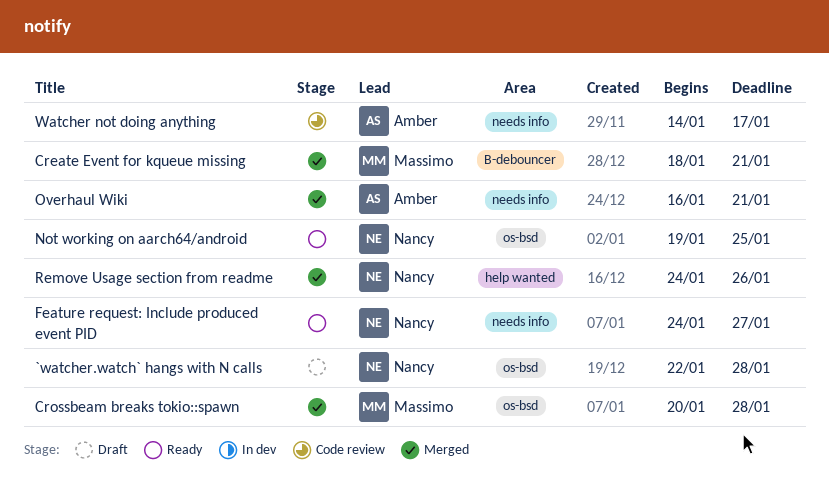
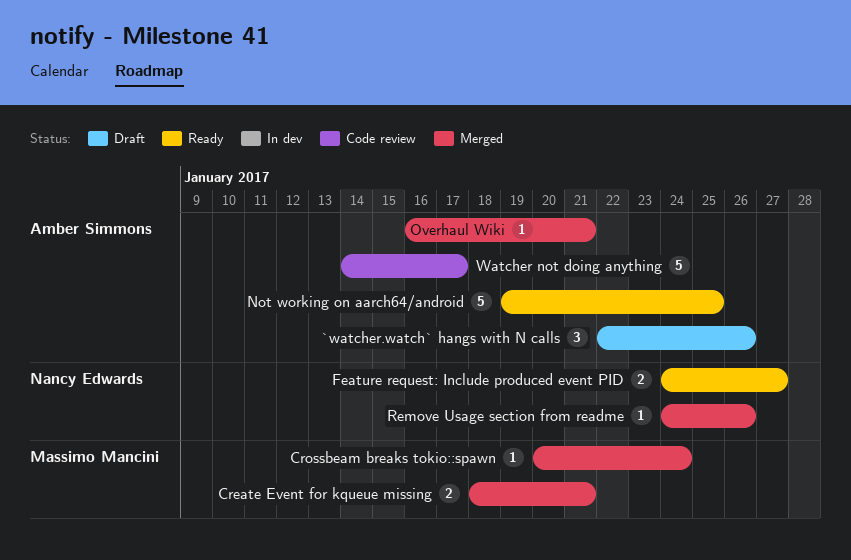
`watcher.watch` hangs with N calls, owner: Nancy Edwards -> Amber Simmons
`watcher.watch` hangs with N calls, due: Jan 28 -> Jan 26
Crossbeam breaks tokio::spawn, due: Jan 28 -> Jan 24
Not working on aarch64/android, owner: Nancy Edwards -> Amber Simmons

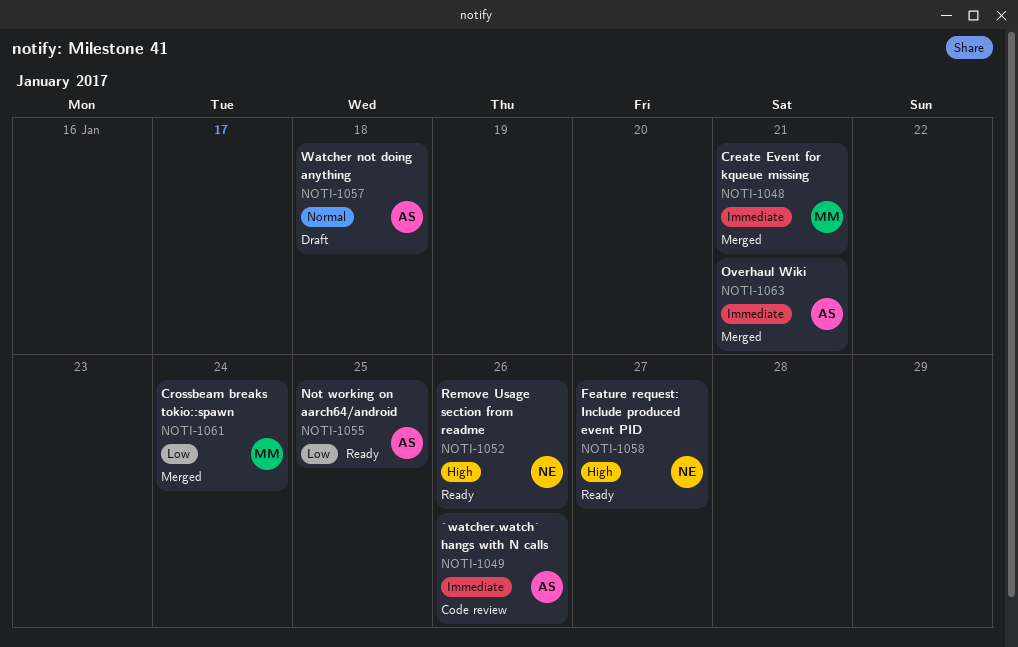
`watcher.watch` hangs with N calls, status: Draft -> Code review
Remove Usage section from readme, status: Merged -> Ready
Watcher not doing anything, status: Code review -> Draft
Watcher not doing anything, due: Jan 17 -> Jan 18

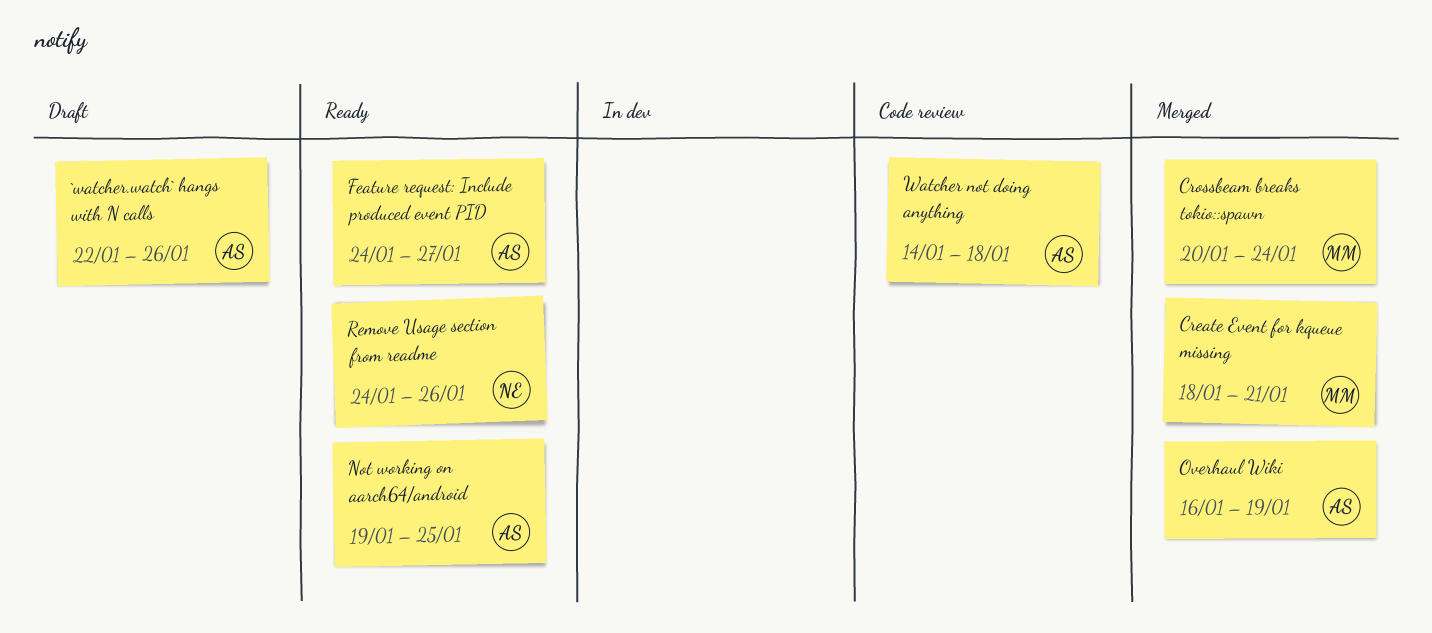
`watcher.watch` hangs with N calls, status: Code review -> Draft
Feature request: Include produced event PID, owner: NE -> AS
Overhaul Wiki, due: Jan 21 -> Jan 19
Watcher not doing anything, status: Draft -> Code review

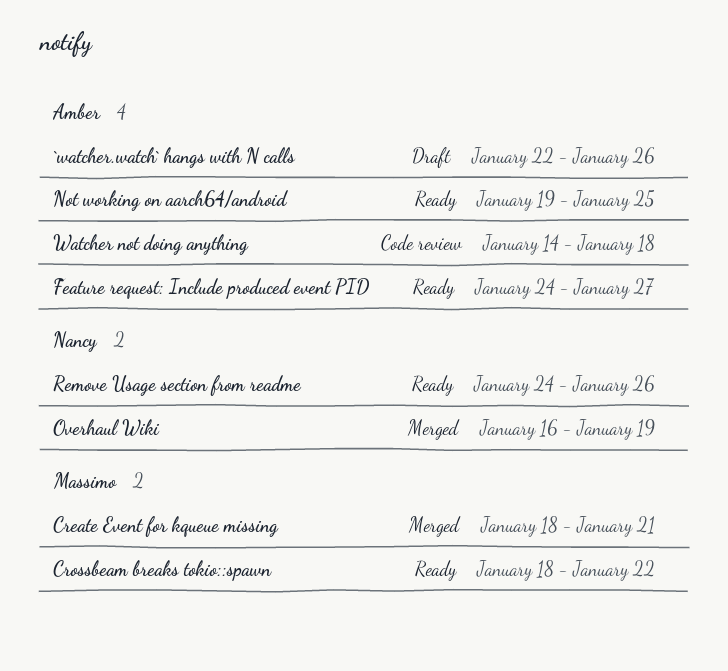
Crossbeam breaks tokio::spawn, status: Merged -> Ready
Crossbeam breaks tokio::spawn, start: Jan 20 -> Jan 18
Crossbeam breaks tokio::spawn, due: Jan 24 -> Jan 22
Overhaul Wiki, owner: Amber -> Nancy

